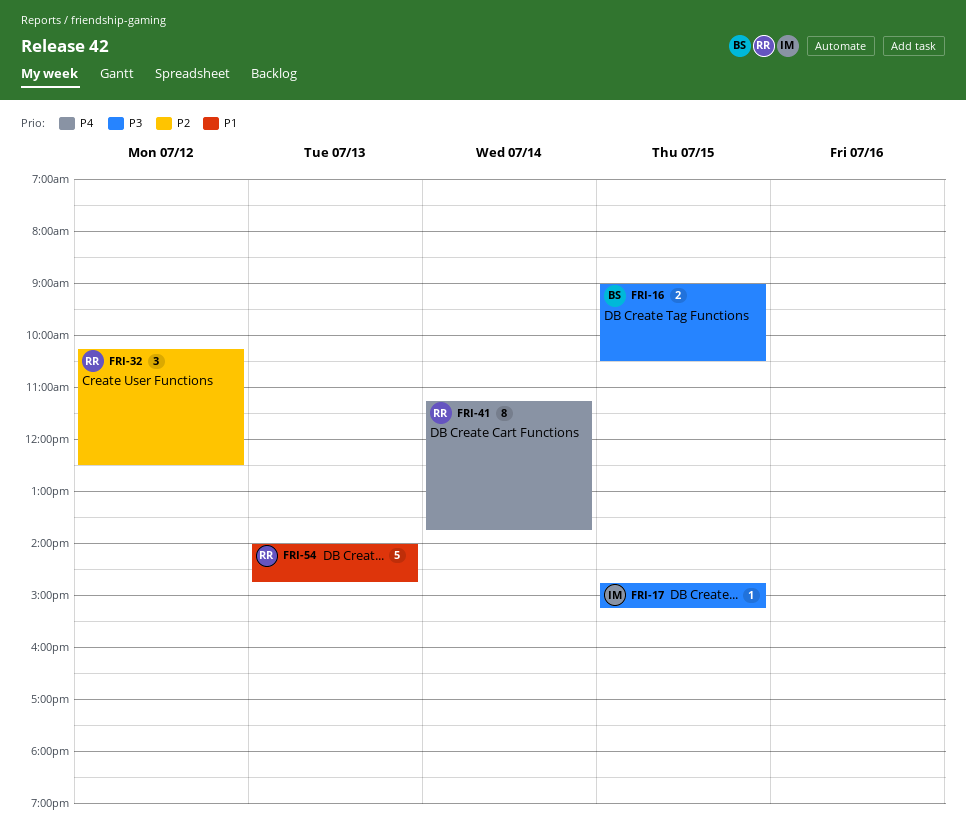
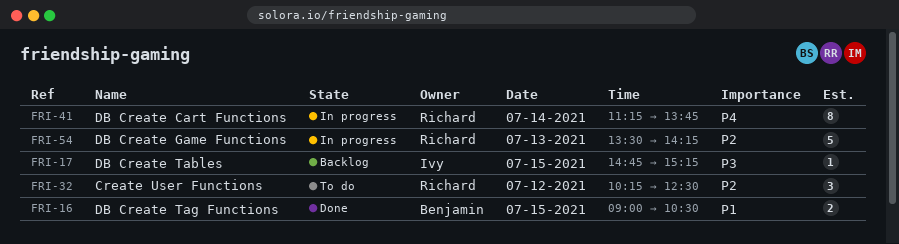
FRI-16, priority: P3 -> P1
FRI-54, priority: P1 -> P2
FRI-54, begins: 14:00 -> 13:30
FRI-54, ends: 14:45 -> 14:15

